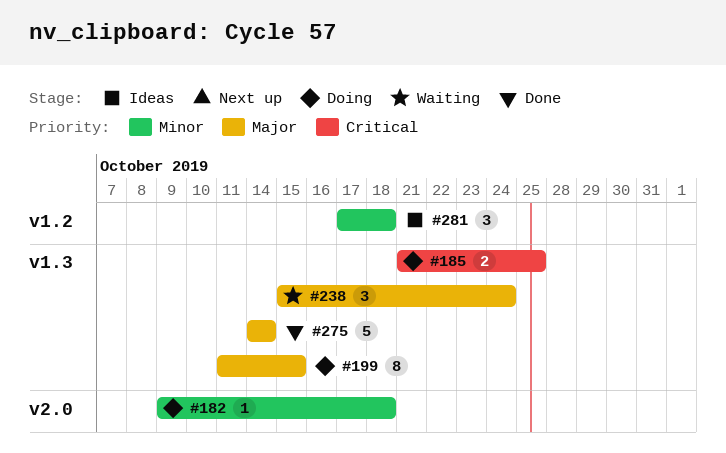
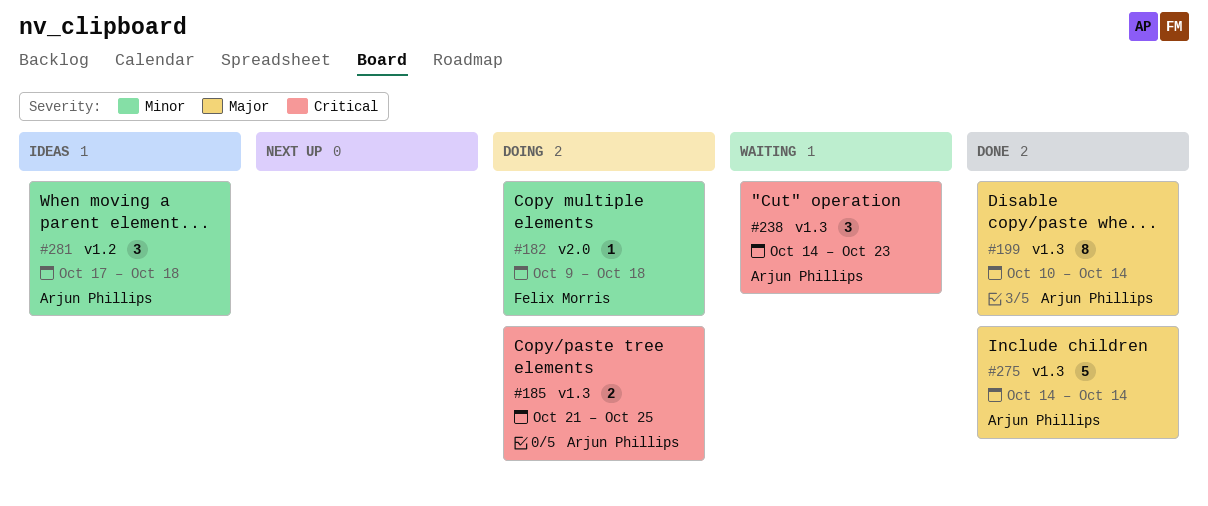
#199, status: Doing -> Done
#199, start: Oct 11 -> Oct 10
#199, due: Oct 15 -> Oct 14
#238, priority: Major -> Critical
#238, start: Oct 15 -> Oct 14
#238, due: Oct 24 -> Oct 23

